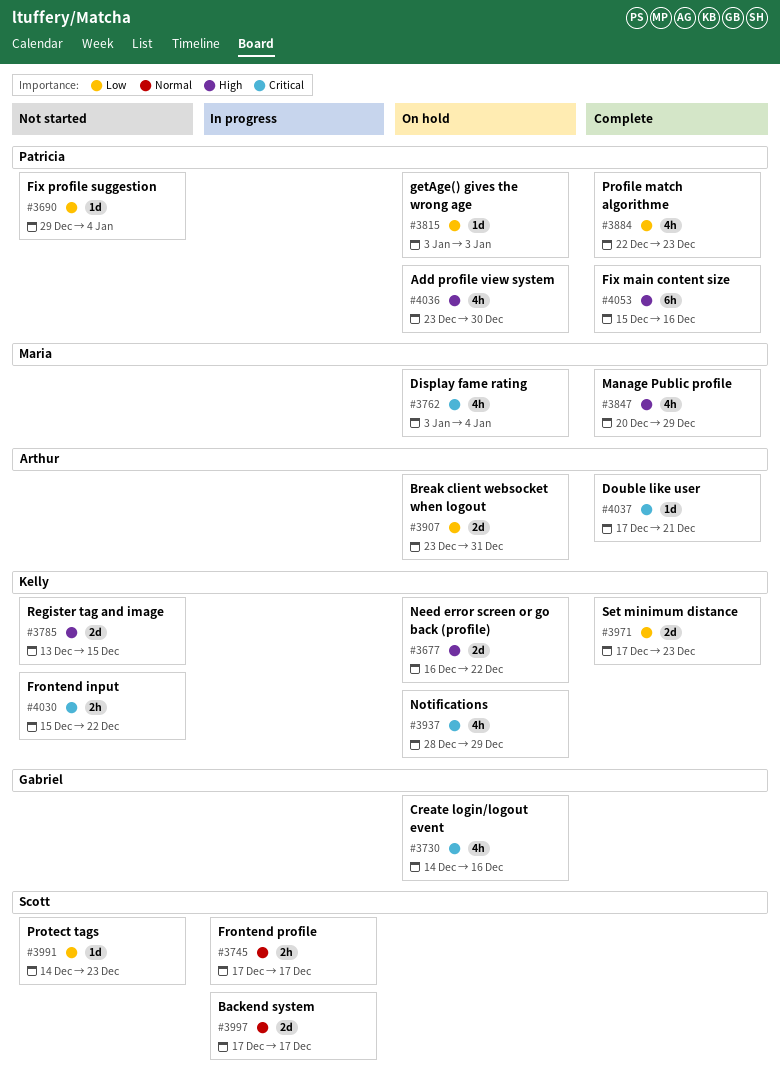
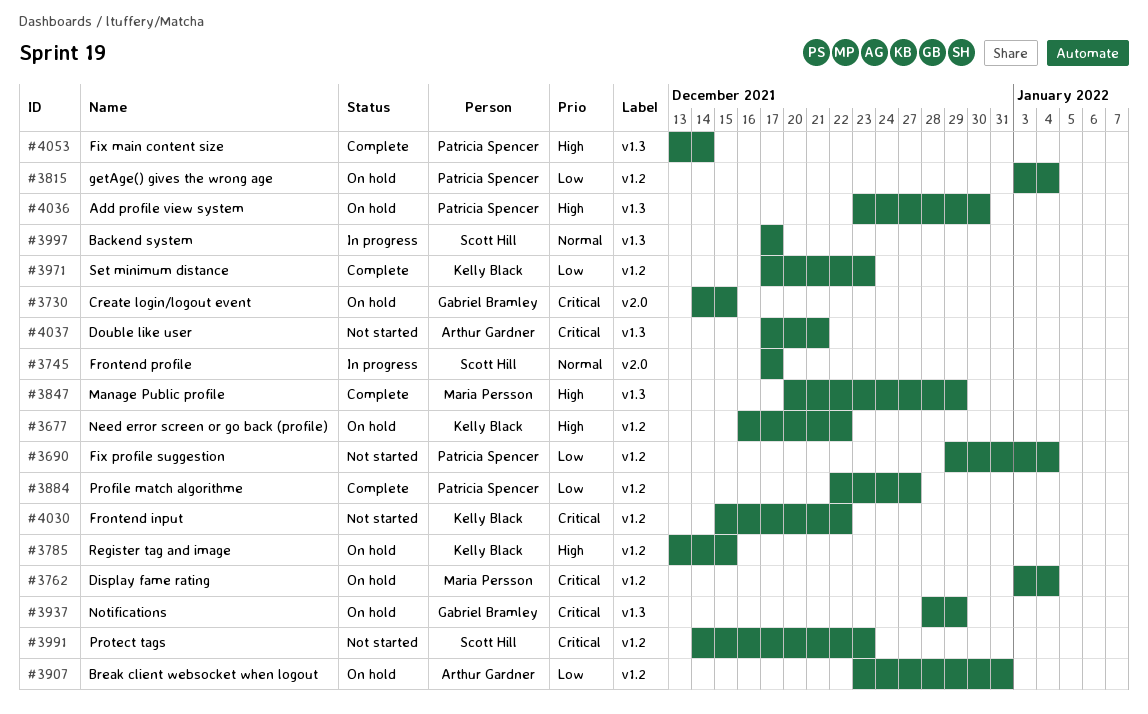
#3730, due: Dec 16 -> Dec 15
#3785, status: Not started -> On hold
#3815, due: Jan 3 -> Jan 4
#3884, due: Dec 23 -> Dec 27
#3937, owner: Kelly Black -> Gabriel Bramley
#3991, priority: Low -> Critical
#4037, status: Complete -> Not started
#4053, start: Dec 15 -> Dec 13
#4053, due: Dec 16 -> Dec 14

